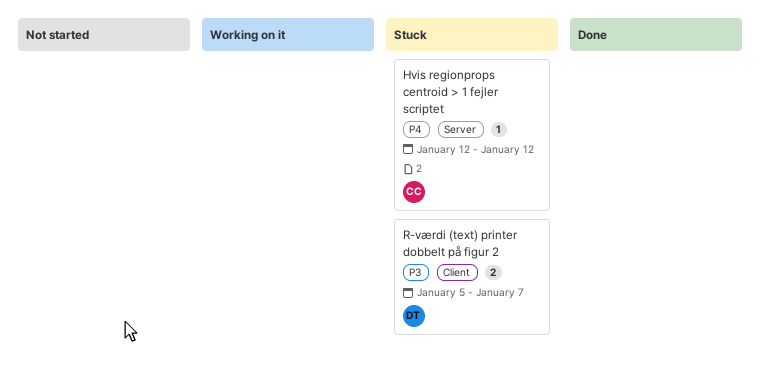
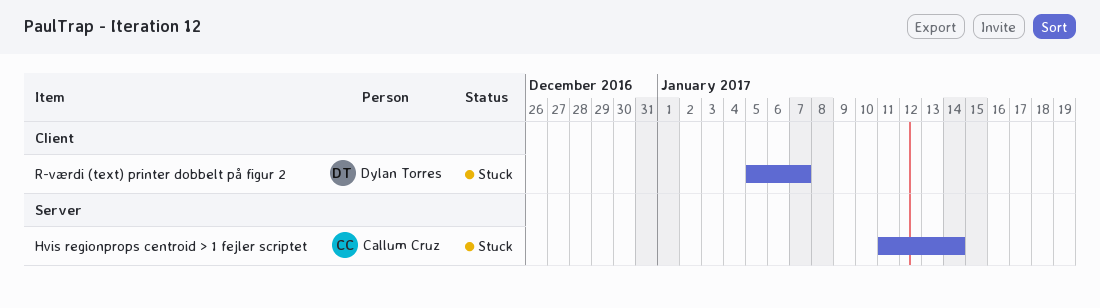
Hvis regionprops centroid > 1 fejler scriptet, start: Jan 12 -> Jan 11
Hvis regionprops centroid > 1 fejler scriptet, due: Jan 12 -> Jan 14

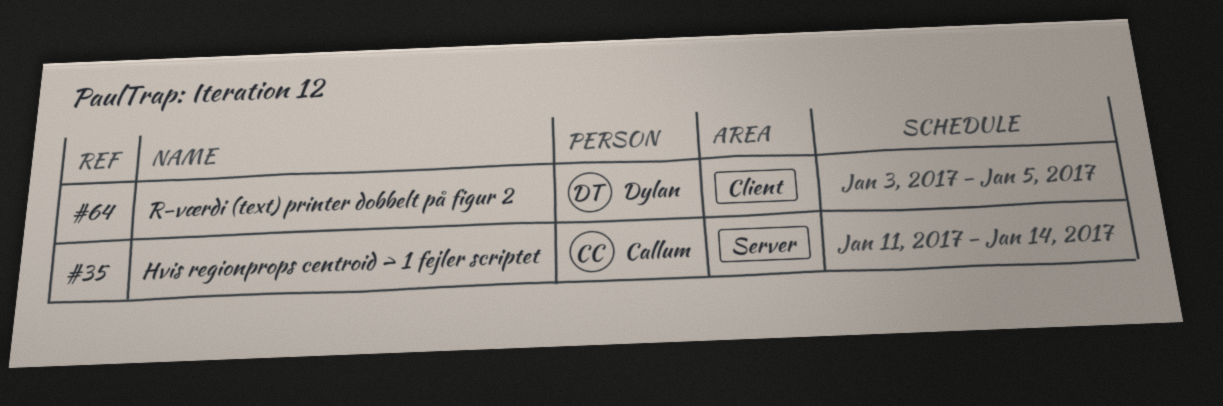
R-værdi (text) printer dobbelt på figur 2, start: Jan 5 -> Jan 3
R-værdi (text) printer dobbelt på figur 2, due: Jan 7 -> Jan 5

